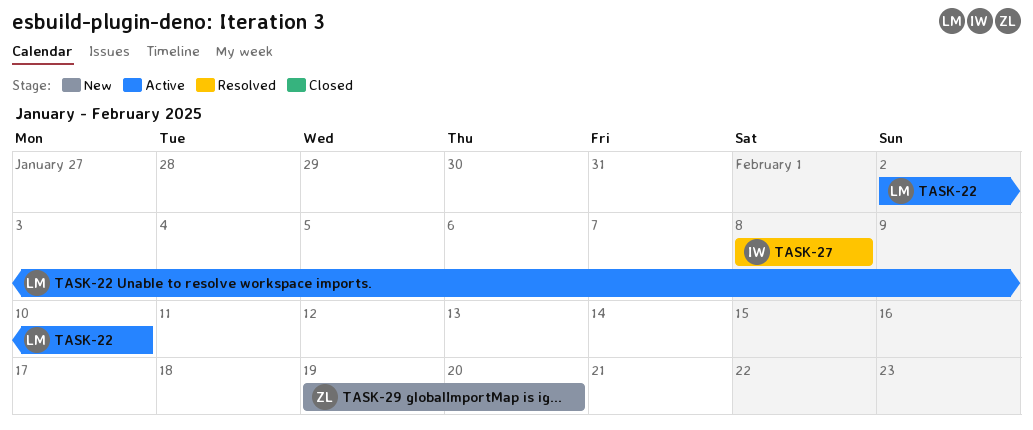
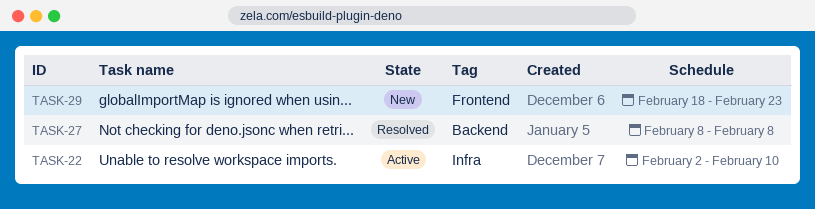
TASK-29, start: Feb 19 -> Feb 18
TASK-29, due: Feb 20 -> Feb 23

